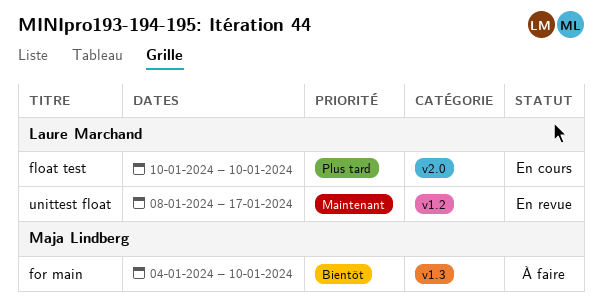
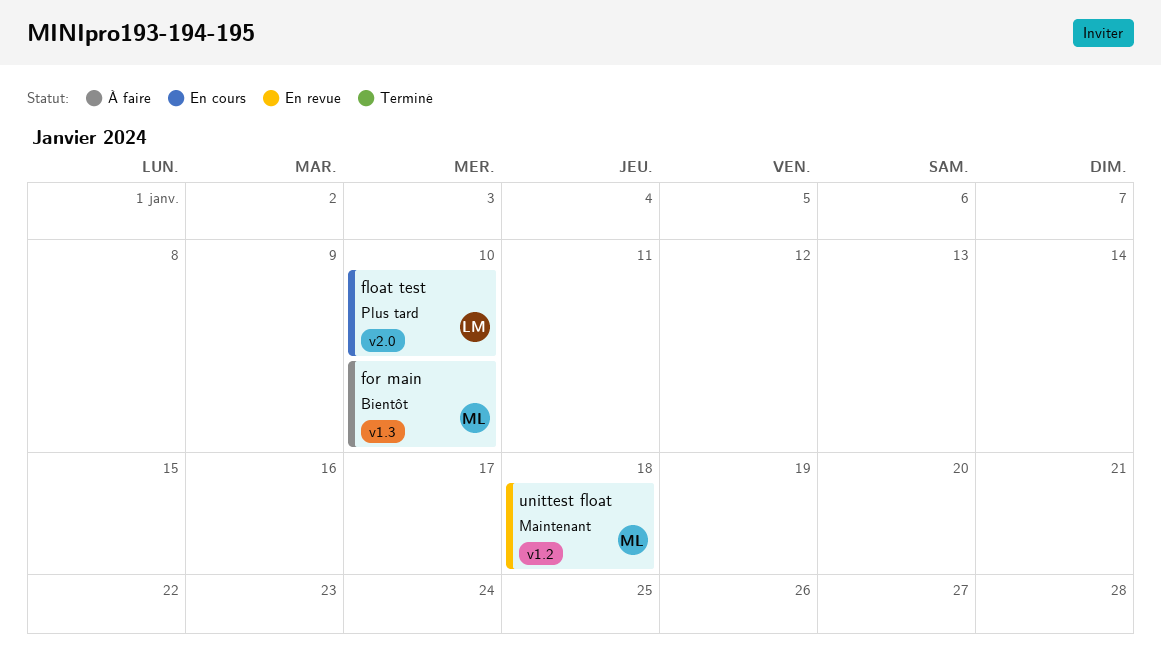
unittest float, owner: Laure Marchand -> Maja Lindberg
unittest float, due: Jan 17 -> Jan 18

